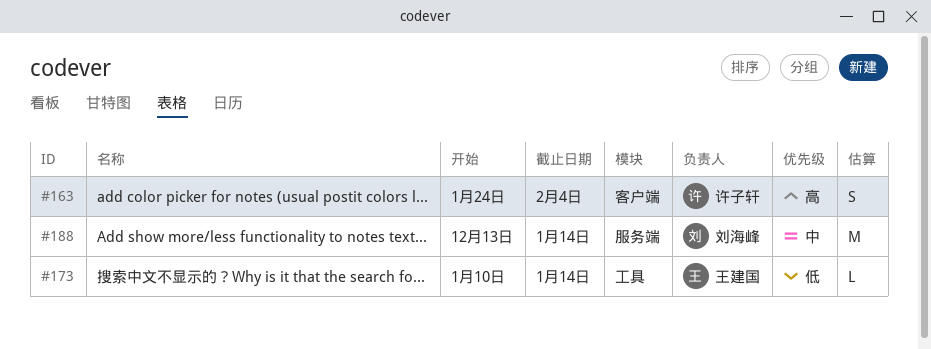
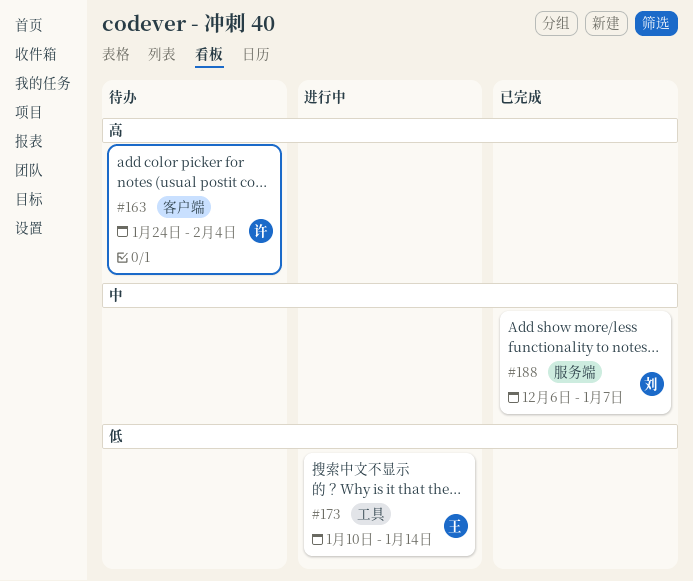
#188, start: Dec 13 -> Dec 6
#188, due: Jan 14 -> Jan 7

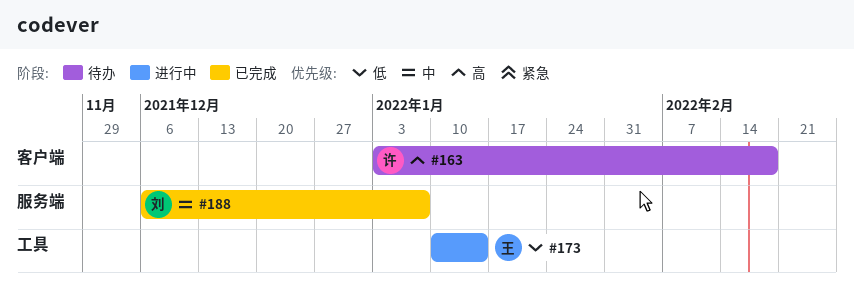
#163, start: Jan 24 -> Jan 3
#163, due: Feb 4 -> Feb 18

